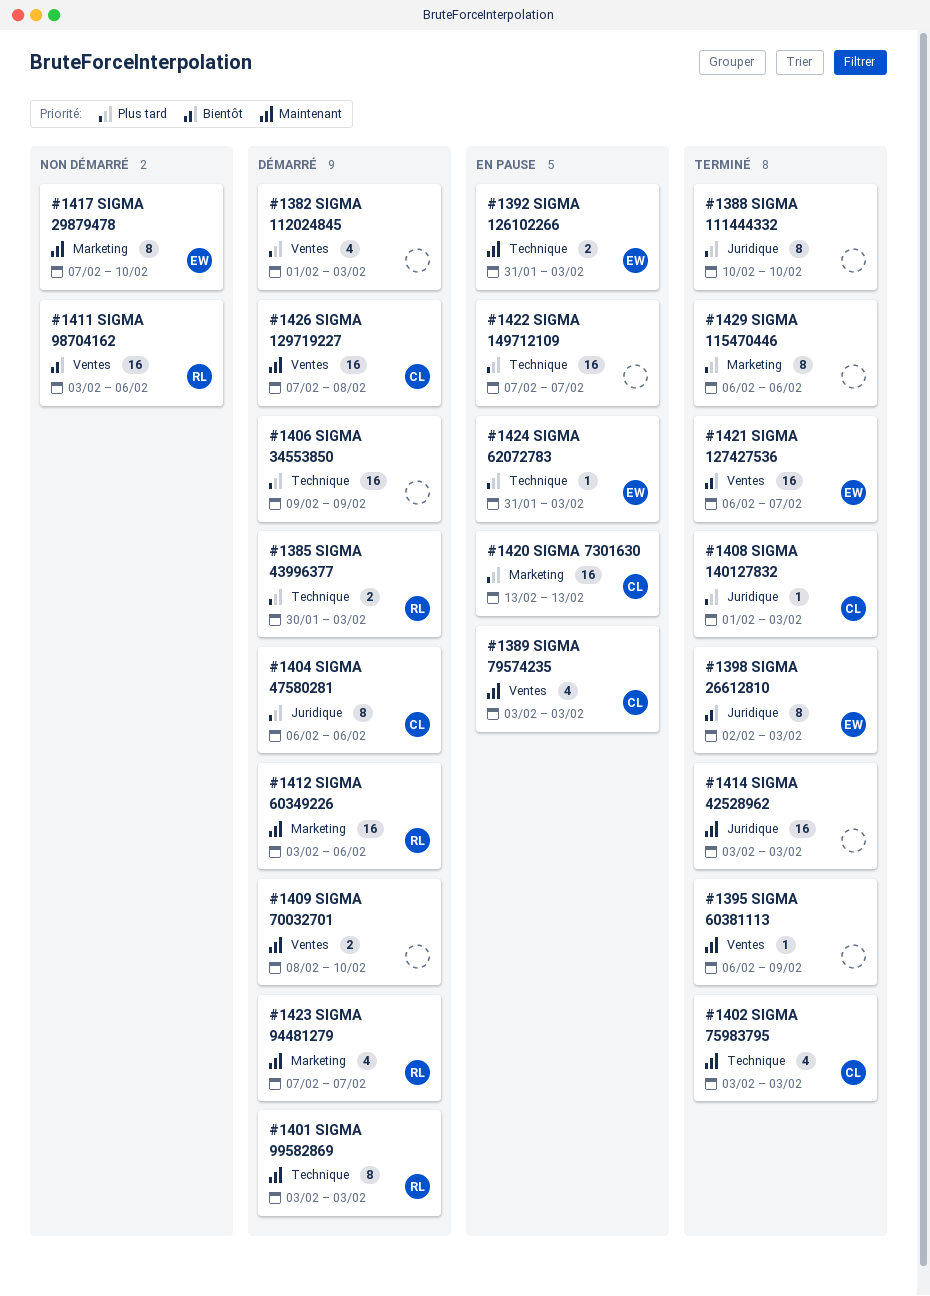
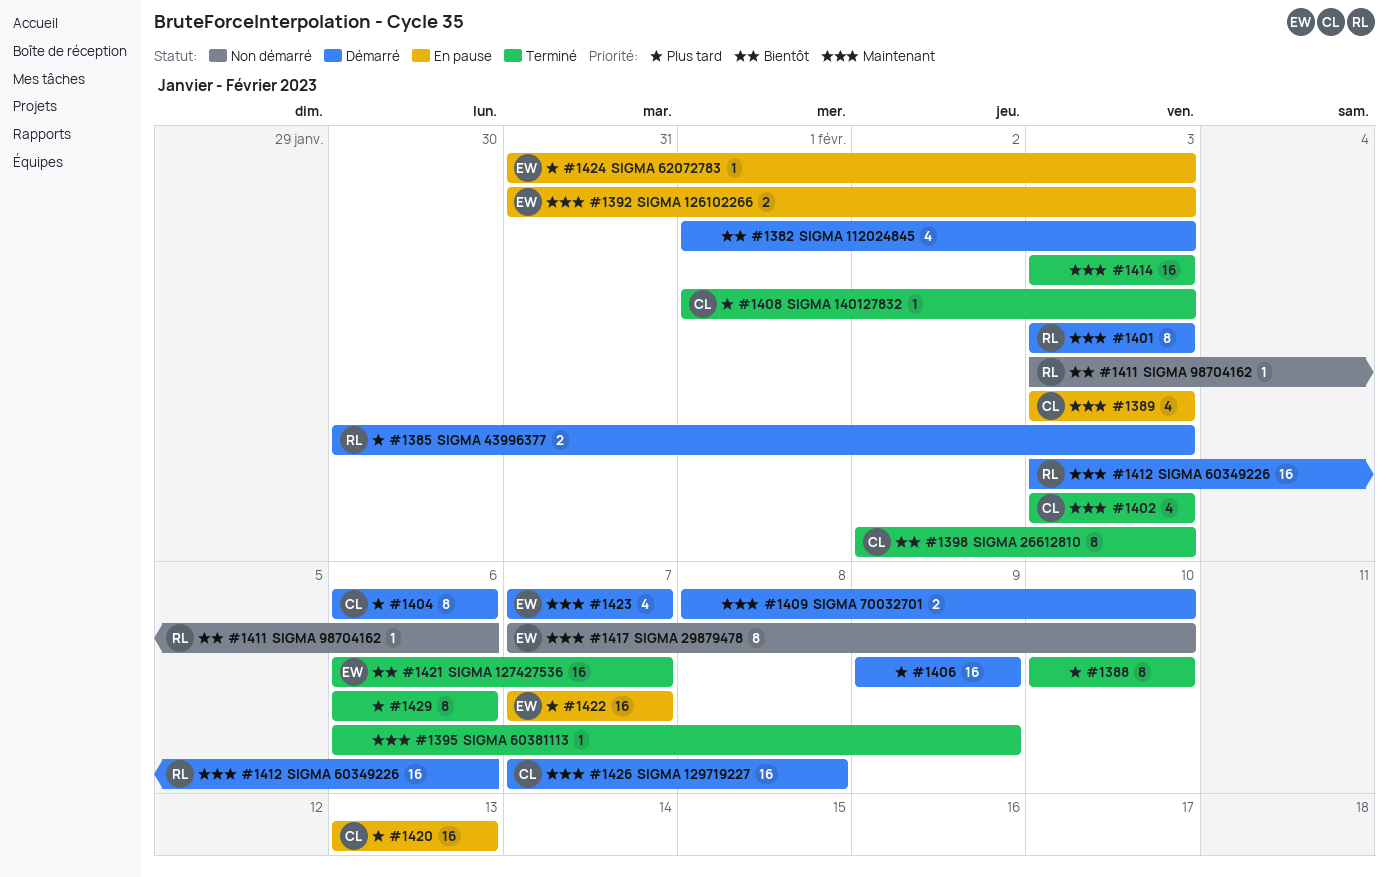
#1382, priority: Plus tard -> Bientôt
#1398, owner: EW -> CL
#1411, estimate: 16 -> 1
#1422, owner: none -> EW
#1423, owner: RL -> EW

